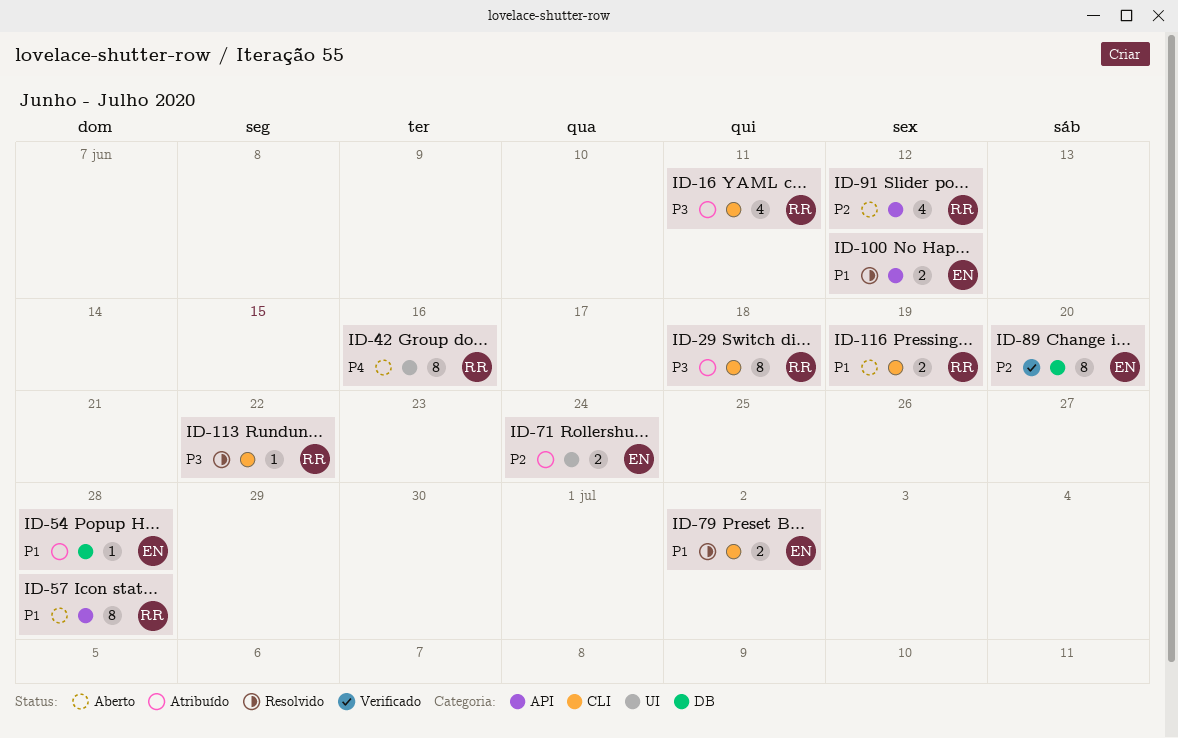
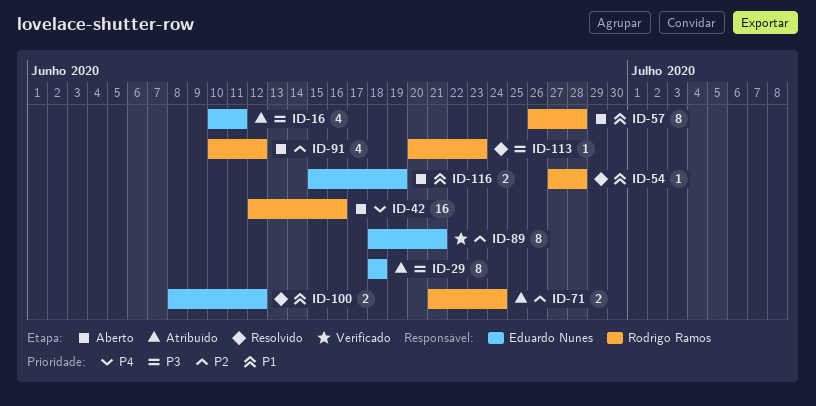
ID-16, owner: Rodrigo Ramos -> Eduardo Nunes
ID-29, owner: Rodrigo Ramos -> Eduardo Nunes
ID-42, estimate: 8 -> 16
ID-54, status: Atribuído -> Resolvido
ID-54, owner: Eduardo Nunes -> Rodrigo Ramos
ID-71, owner: Eduardo Nunes -> Rodrigo Ramos
ID-79: present -> none
ID-89, due: Jun 20 -> Jun 21
ID-113, due: Jun 22 -> Jun 23
ID-116, owner: Rodrigo Ramos -> Eduardo Nunes

